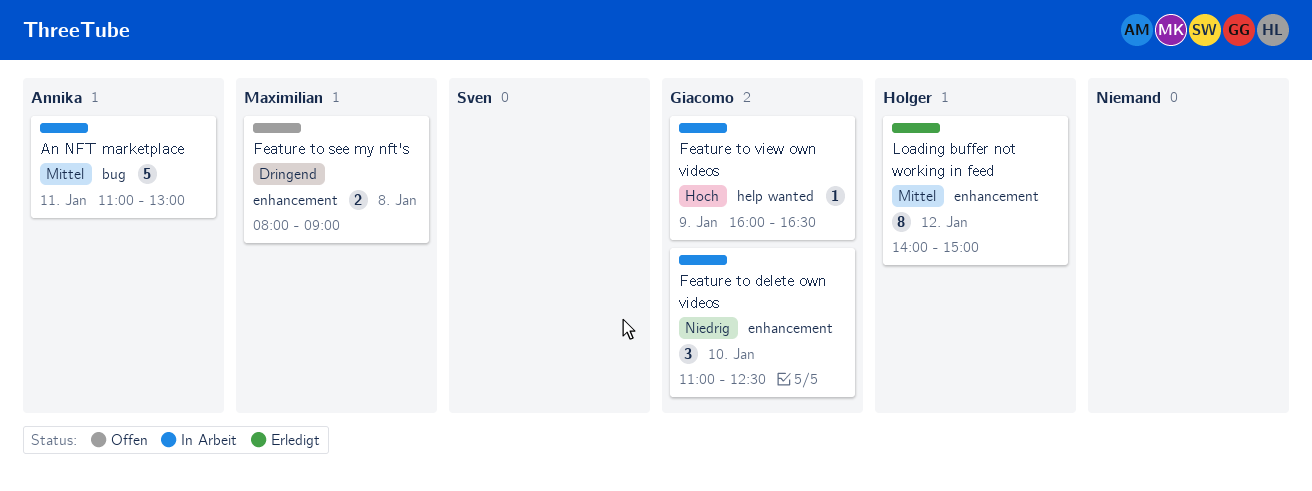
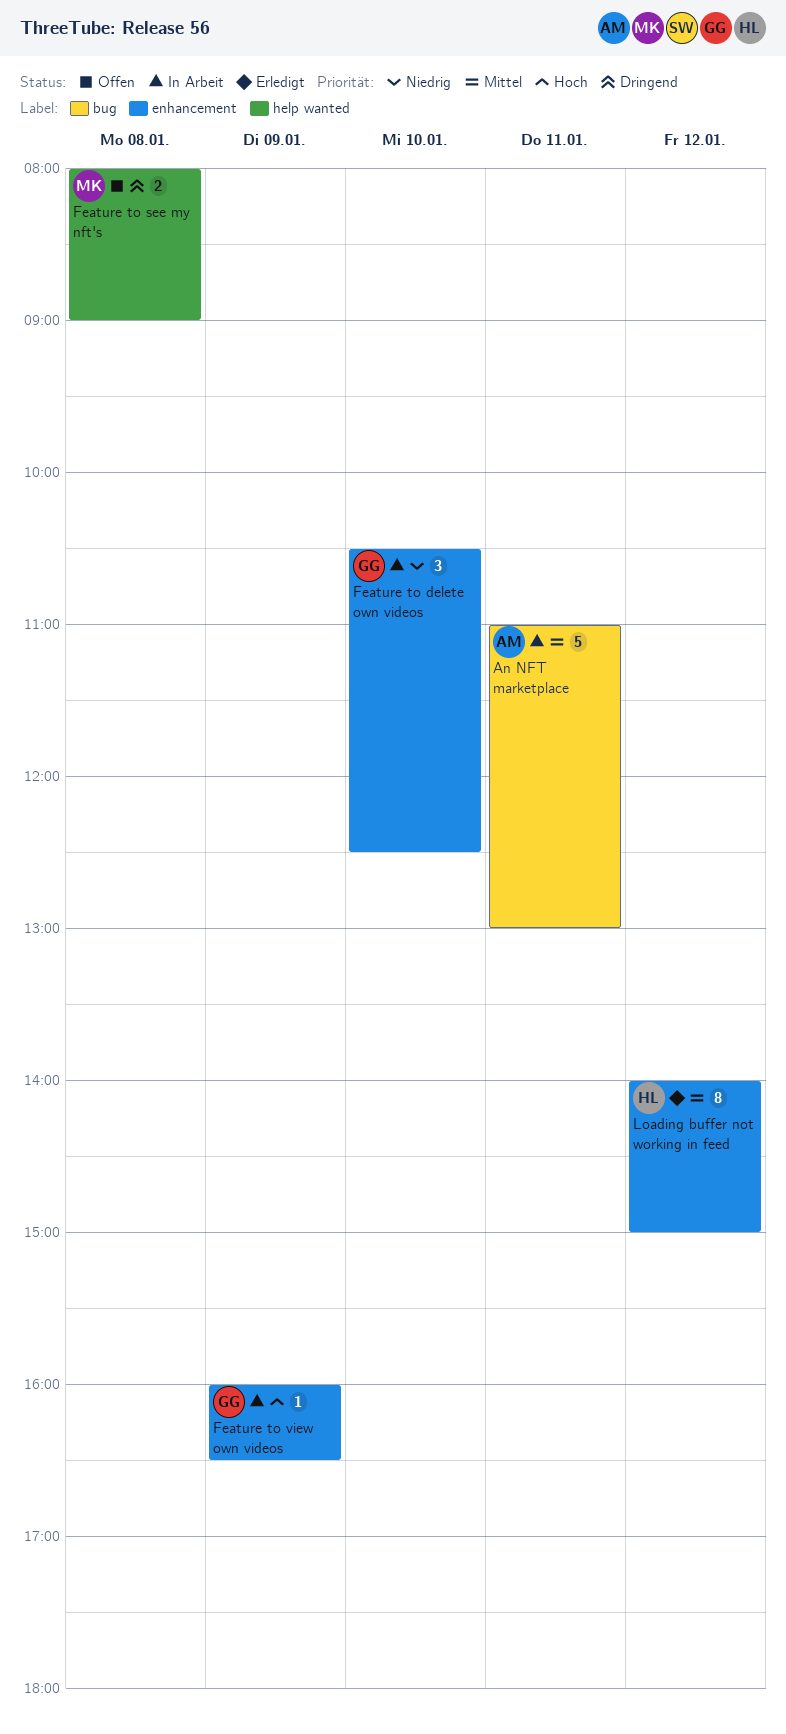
Feature to delete own videos, begins: 11:00 -> 10:30
Feature to see my nft's, label: enhancement -> help wanted
Feature to view own videos, label: help wanted -> enhancement

